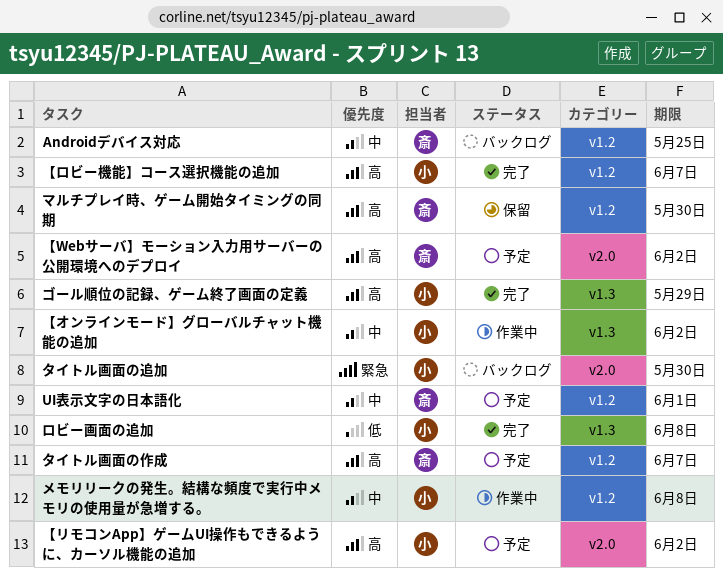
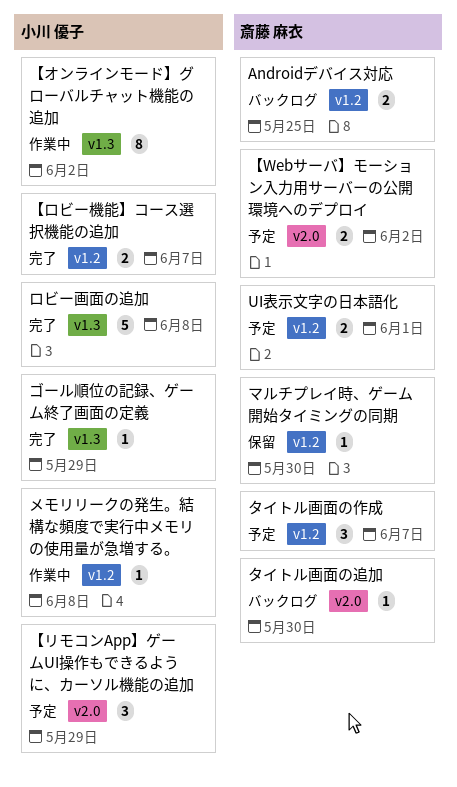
【リモコンApp】ゲームUI操作もできるように、カーソル機能の追加, due: Jun 2 -> May 29
タイトル画面の追加, owner: 小川 優子 -> 斎藤 麻衣

